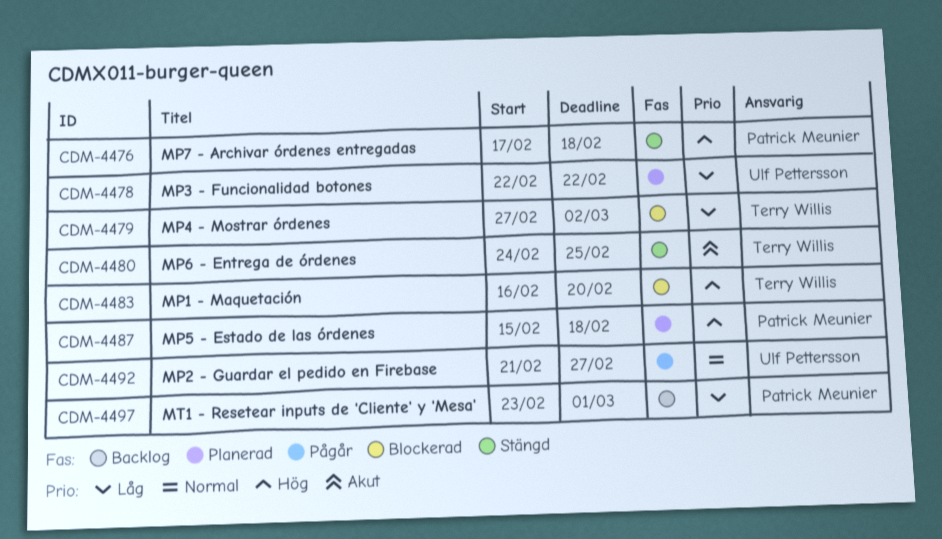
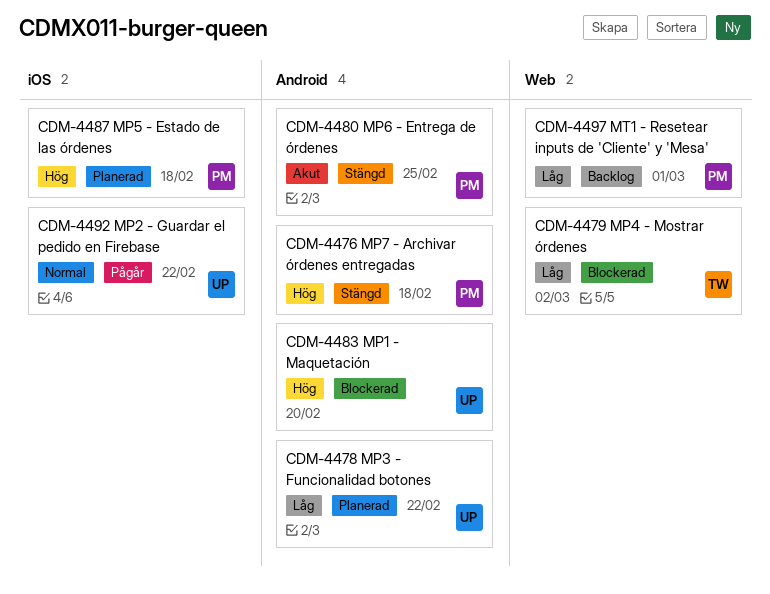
CDM-4480, owner: Terry Willis -> Patrick Meunier
CDM-4483, owner: Terry Willis -> Ulf Pettersson
CDM-4492, due: Feb 27 -> Feb 22

